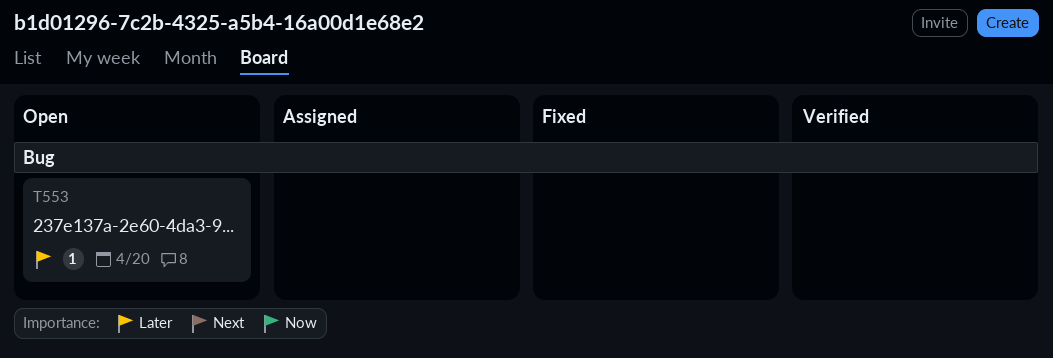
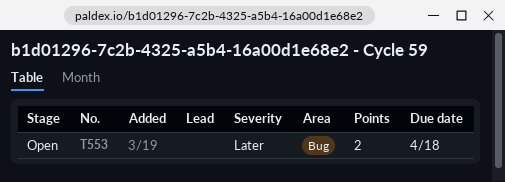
T553, estimate: 1 -> 2
T553, due: Apr 20 -> Apr 18

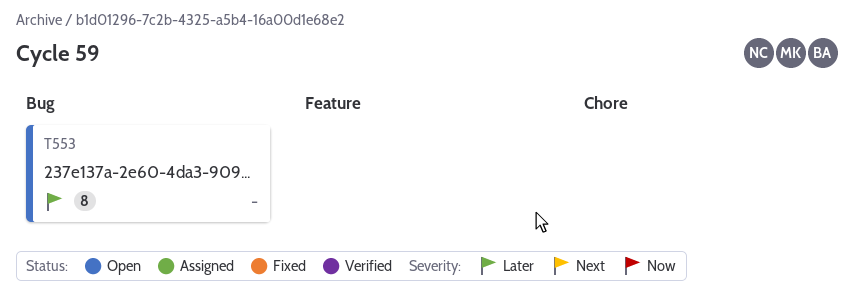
T553, estimate: 2 -> 8

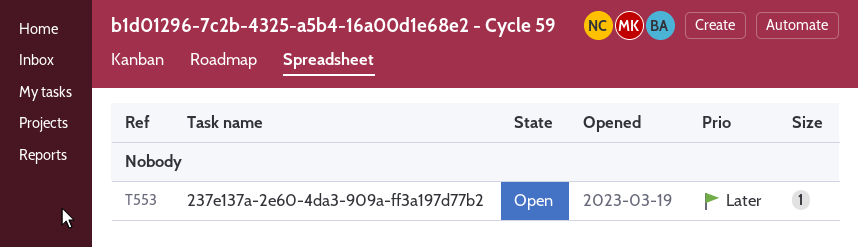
T553, estimate: 8 -> 1

